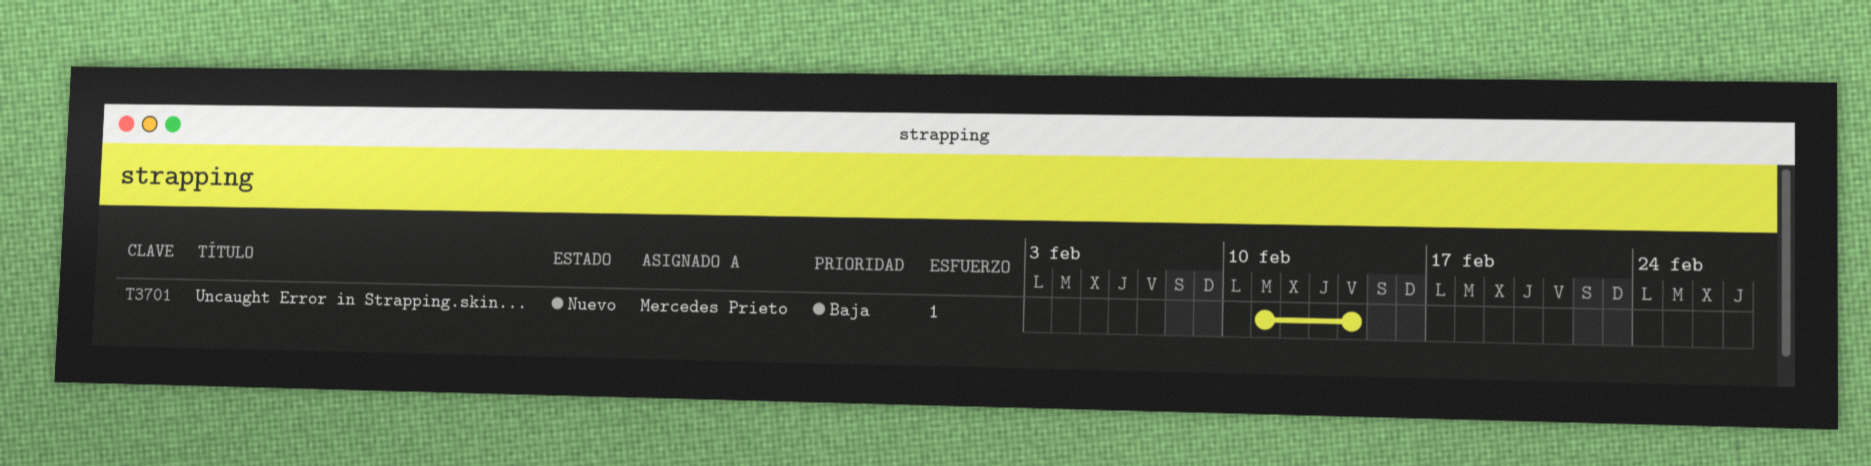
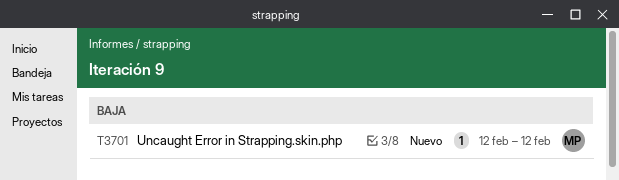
T3701, start: Feb 11 -> Feb 12
T3701, due: Feb 14 -> Feb 12

